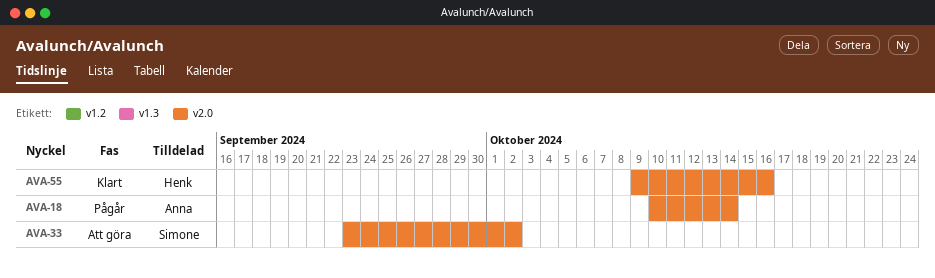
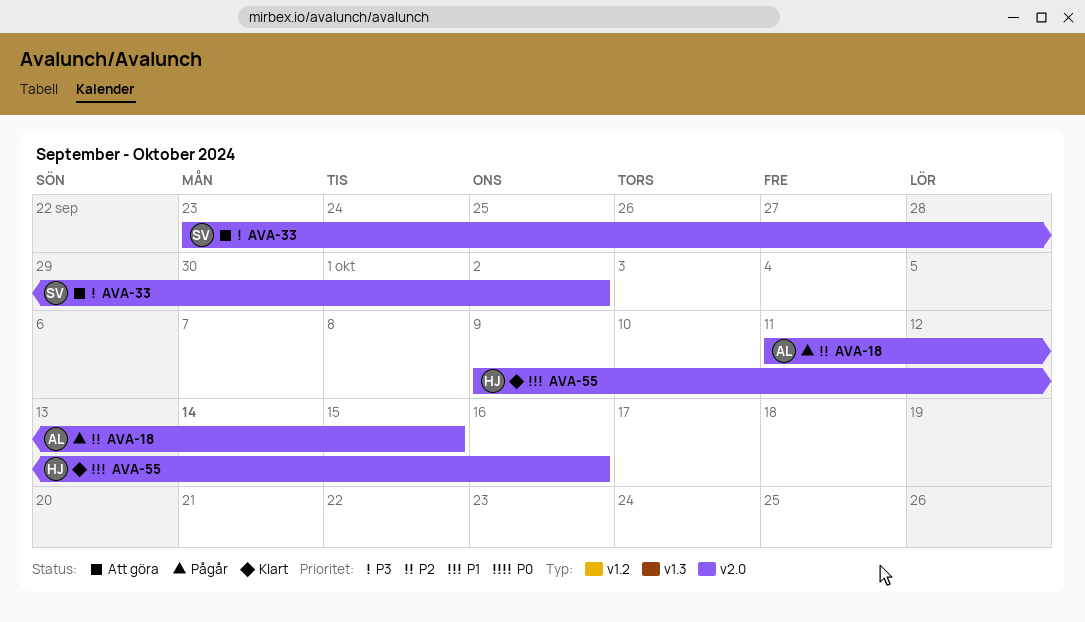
AVA-18, start: Oct 10 -> Oct 11
AVA-18, due: Oct 14 -> Oct 15

